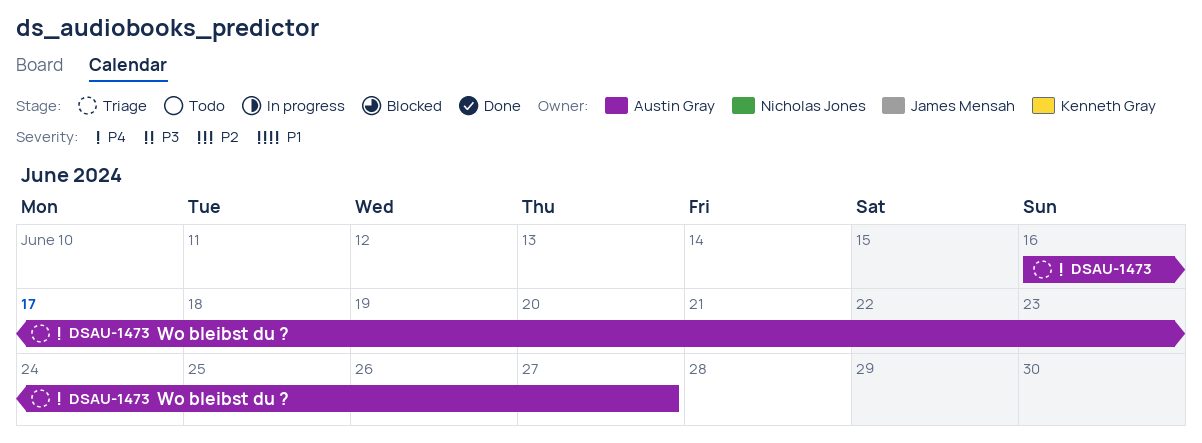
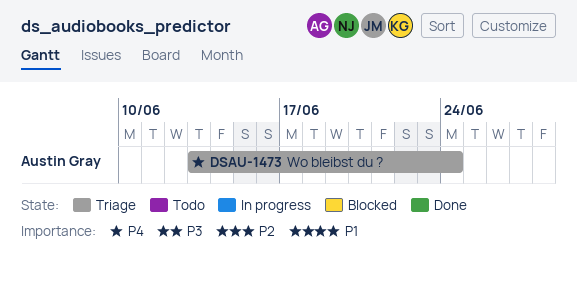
DSAU-1473, start: Jun 16 -> Jun 13
DSAU-1473, due: Jun 27 -> Jun 24

